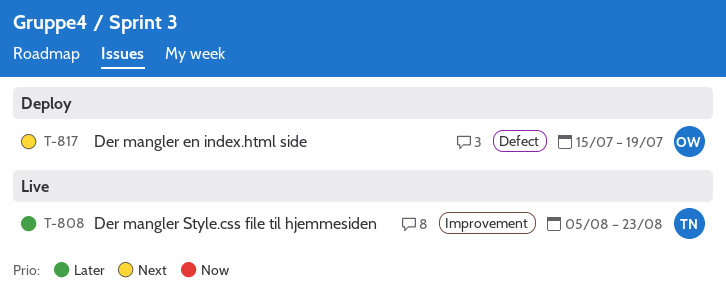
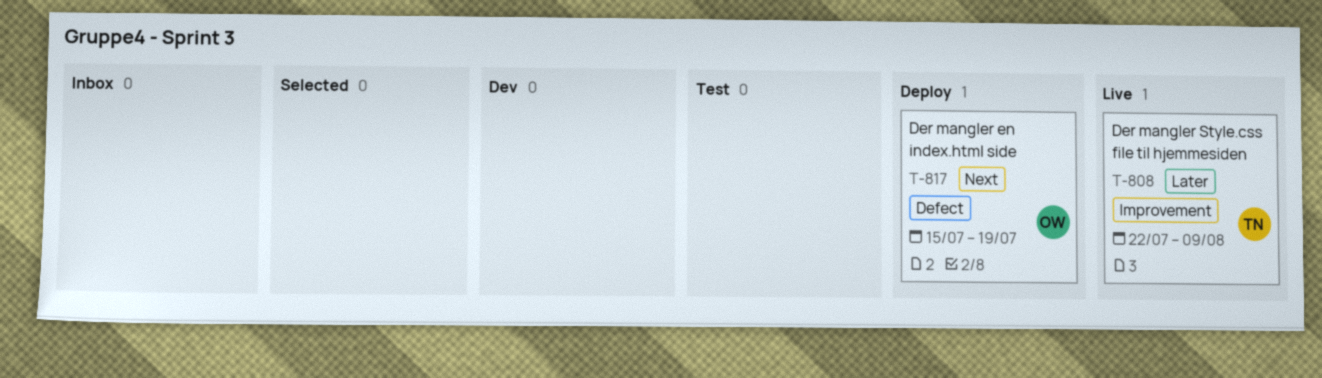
T-808, start: Aug 5 -> Jul 22
T-808, due: Aug 23 -> Aug 9

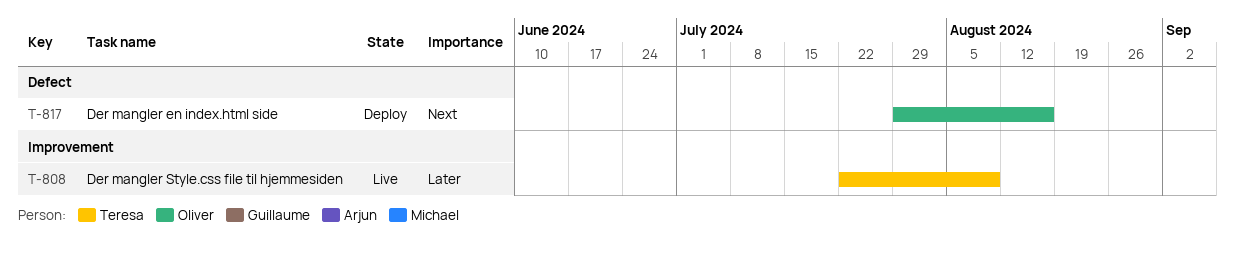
T-817, start: Jul 15 -> Jul 29
T-817, due: Jul 19 -> Aug 16

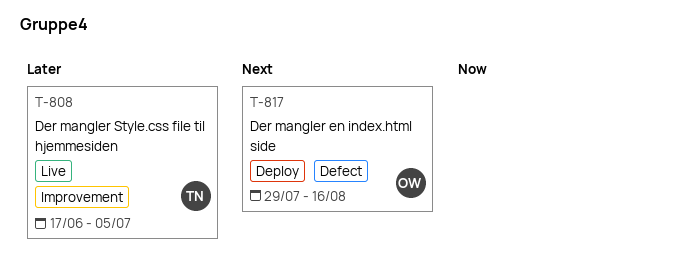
T-808, start: Jul 22 -> Jun 17
T-808, due: Aug 9 -> Jul 5

